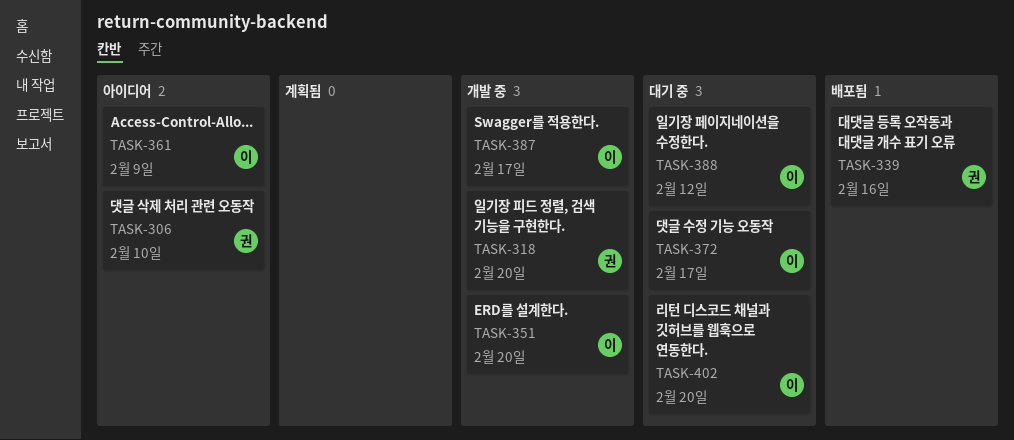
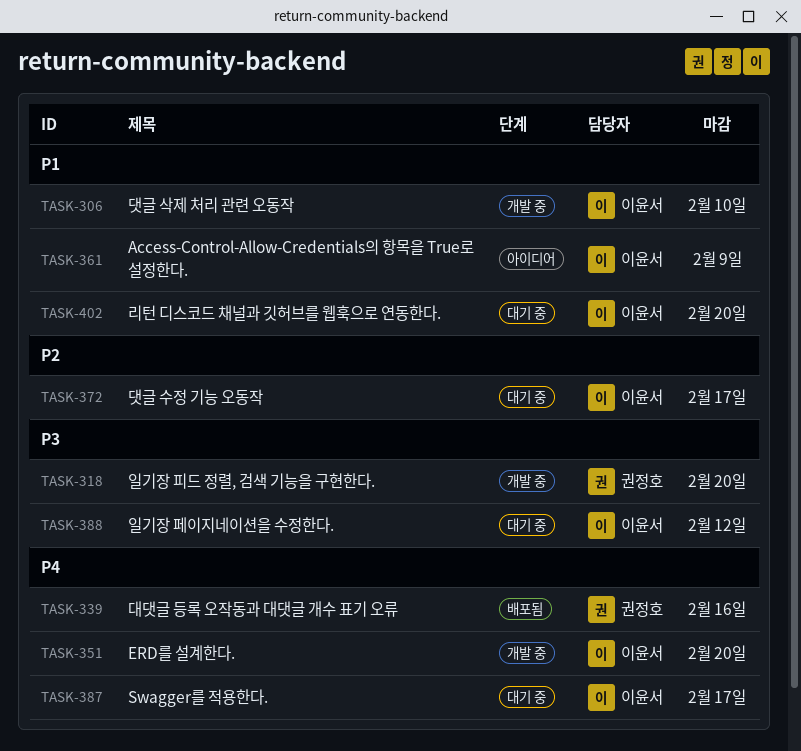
TASK-306, status: 아이디어 -> 개발 중
TASK-306, owner: 권정호 -> 이윤서
TASK-387, status: 개발 중 -> 대기 중

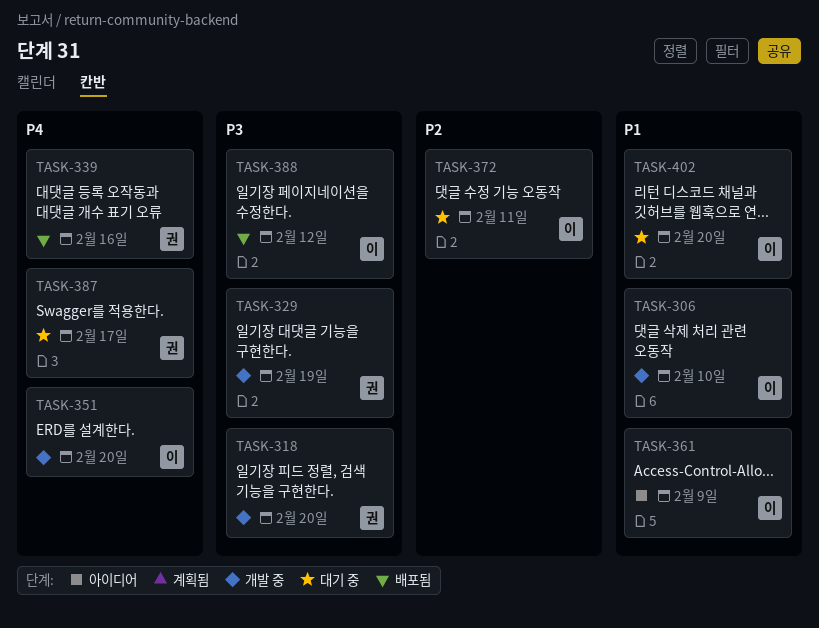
TASK-329: none -> present
TASK-372, due: Feb 17 -> Feb 11
TASK-387, owner: 이윤서 -> 권정호
TASK-388, status: 대기 중 -> 배포됨

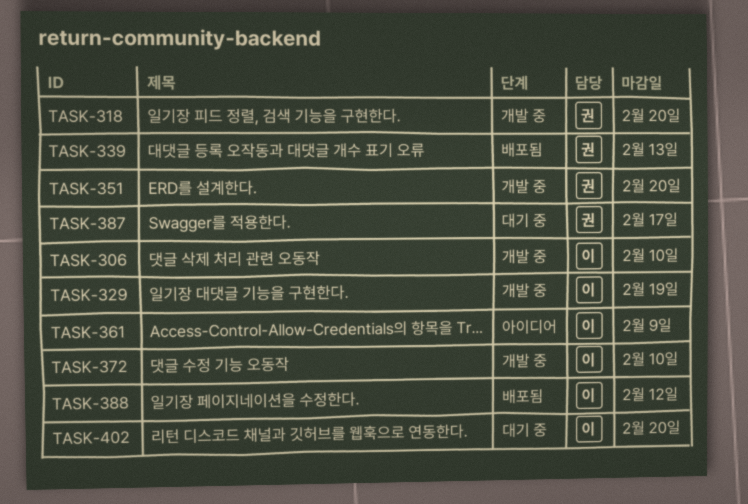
TASK-329, owner: 권 -> 이
TASK-339, due: Feb 16 -> Feb 13
TASK-351, owner: 이 -> 권
TASK-372, status: 대기 중 -> 개발 중
TASK-372, due: Feb 11 -> Feb 10

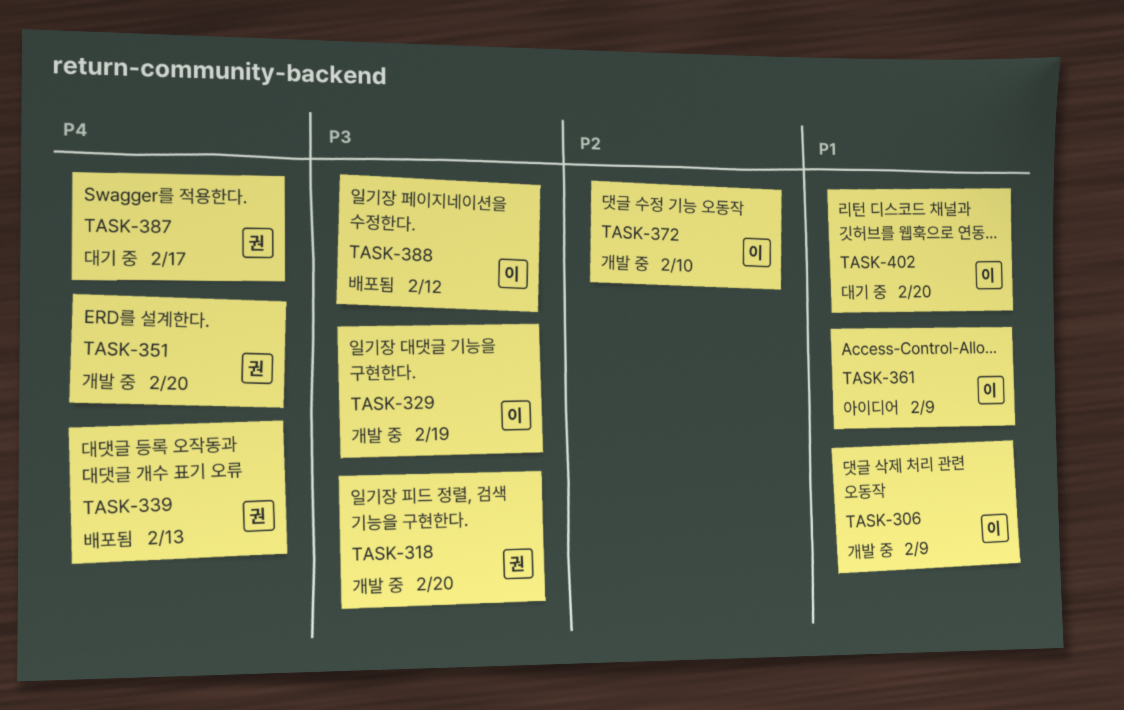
TASK-306, due: Feb 10 -> Feb 9

